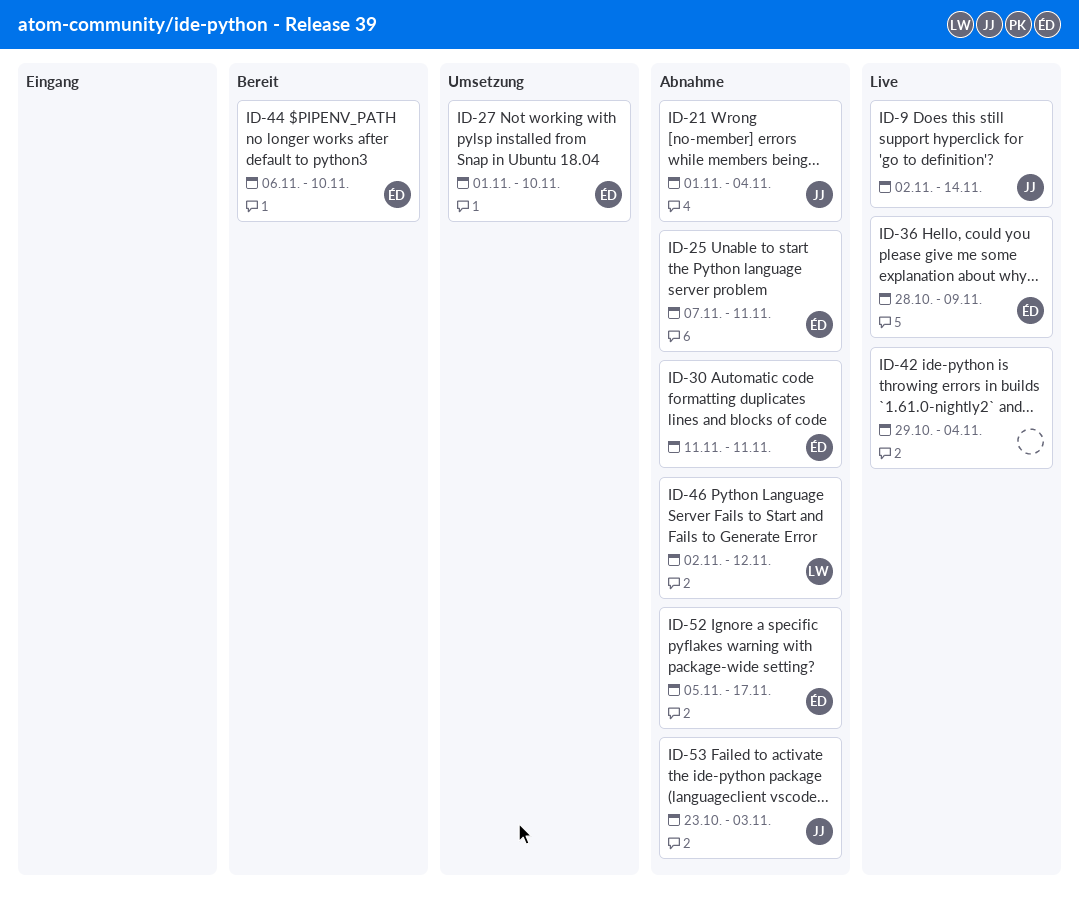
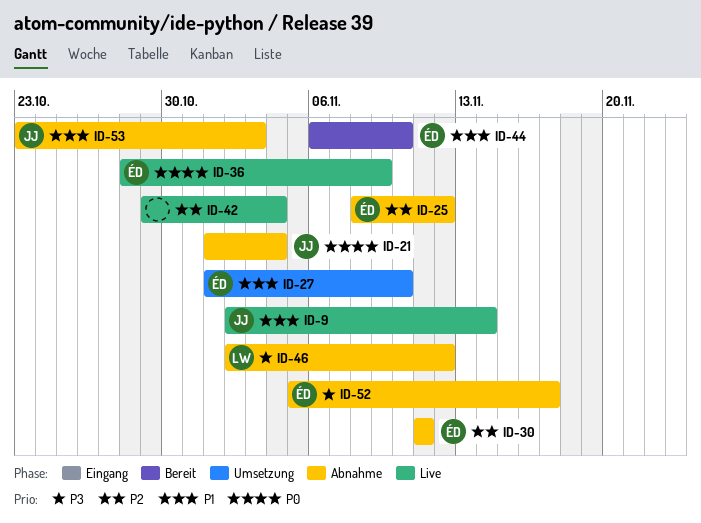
ID-25, start: Nov 7 -> Nov 8
ID-25, due: Nov 11 -> Nov 12

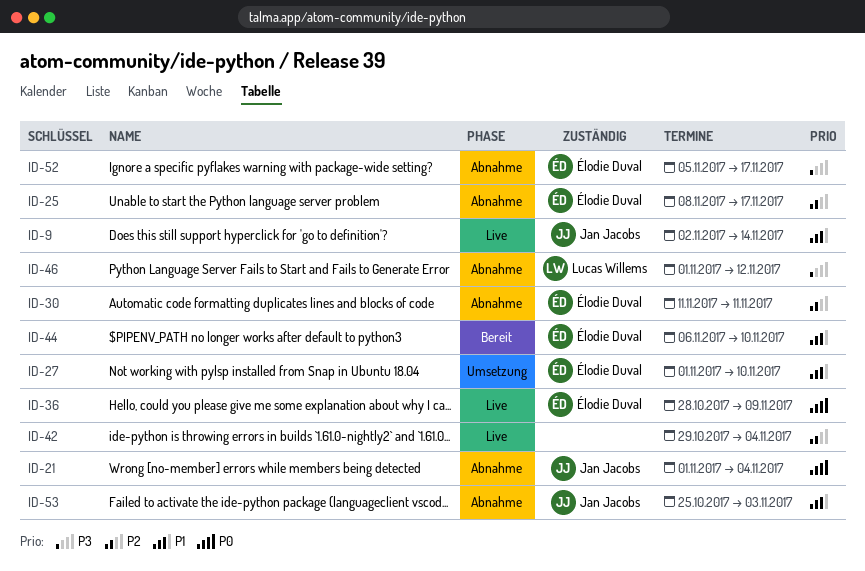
ID-25, due: Nov 12 -> Nov 17
ID-46, start: Nov 2 -> Nov 1
ID-53, start: Oct 23 -> Oct 25

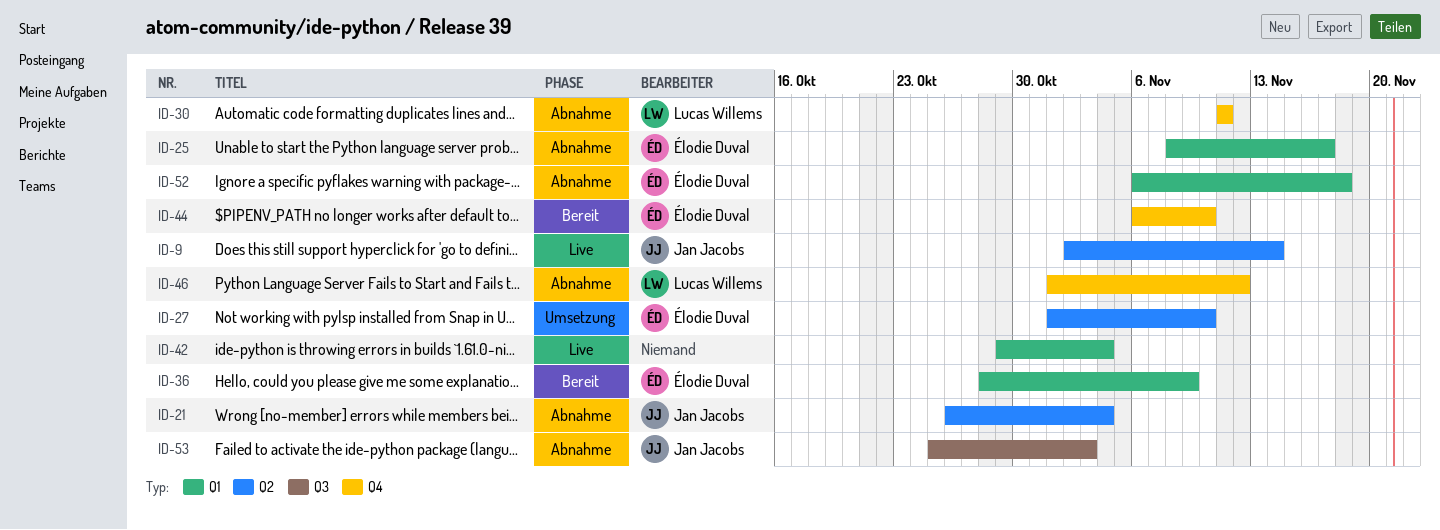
ID-21, start: Nov 1 -> Oct 26
ID-30, owner: Élodie Duval -> Lucas Willems
ID-36, status: Live -> Bereit
ID-52, start: Nov 5 -> Nov 6
ID-52, due: Nov 17 -> Nov 18

